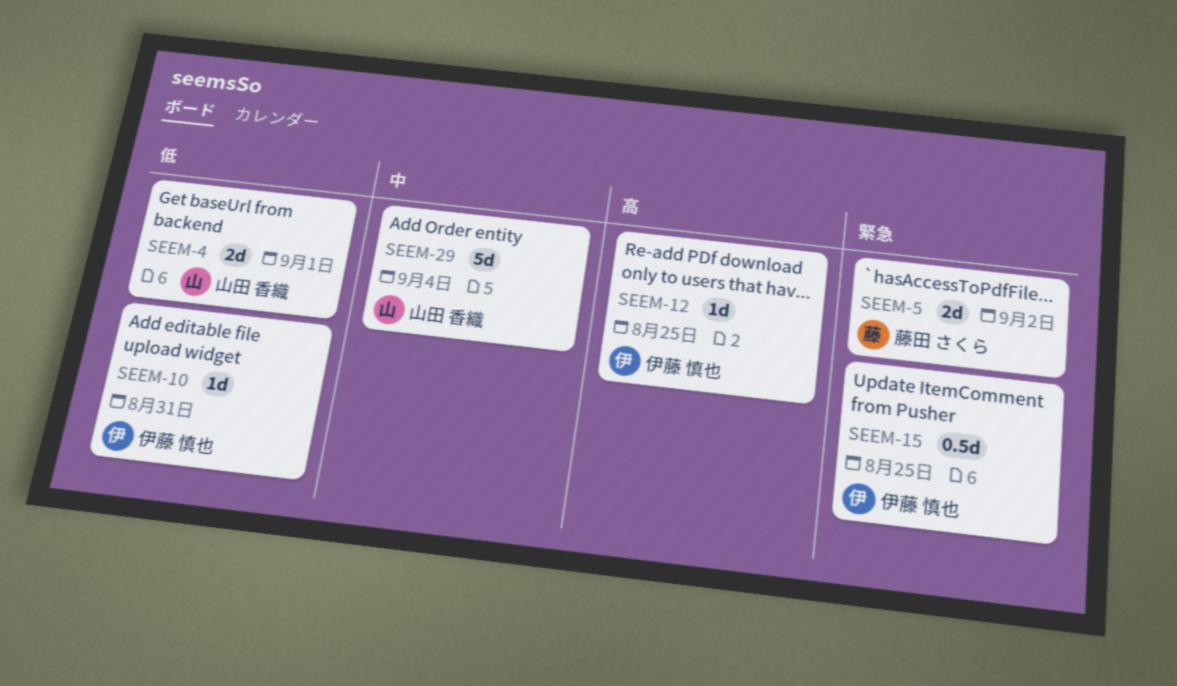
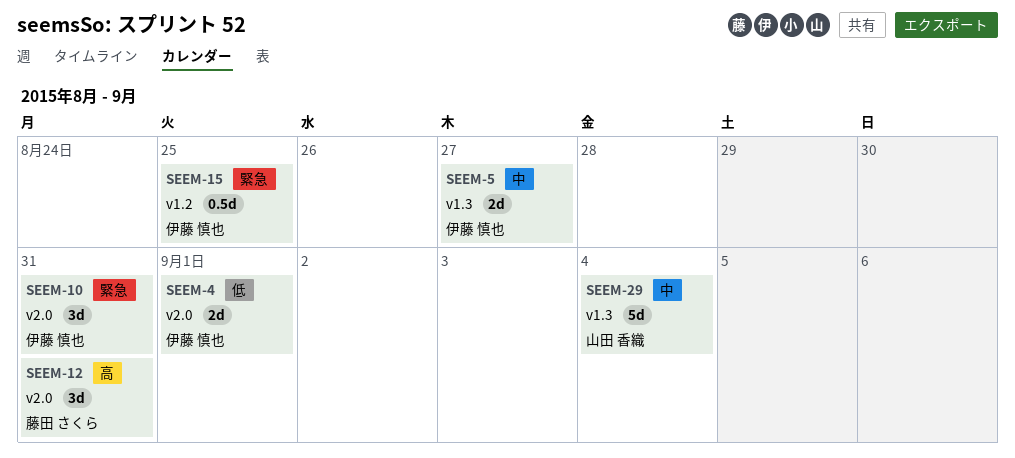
SEEM-4, owner: 山田 香織 -> 伊藤 慎也
SEEM-5, owner: 藤田 さくら -> 伊藤 慎也
SEEM-5, priority: 緊急 -> 中
SEEM-5, due: Sep 2 -> Aug 27
SEEM-10, priority: 低 -> 緊急
SEEM-10, estimate: 1d -> 3d
SEEM-12, owner: 伊藤 慎也 -> 藤田 さくら
SEEM-12, estimate: 1d -> 3d
SEEM-12, due: Aug 25 -> Aug 31

